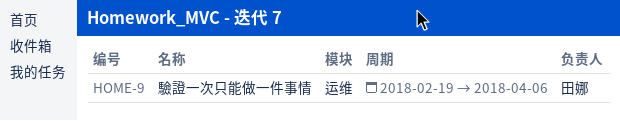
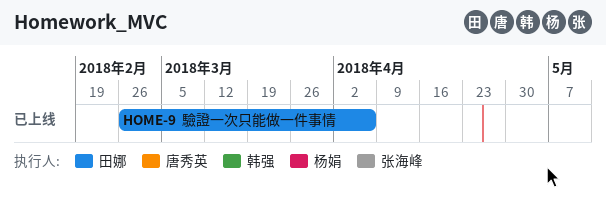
HOME-9, start: Feb 19 -> Feb 26

